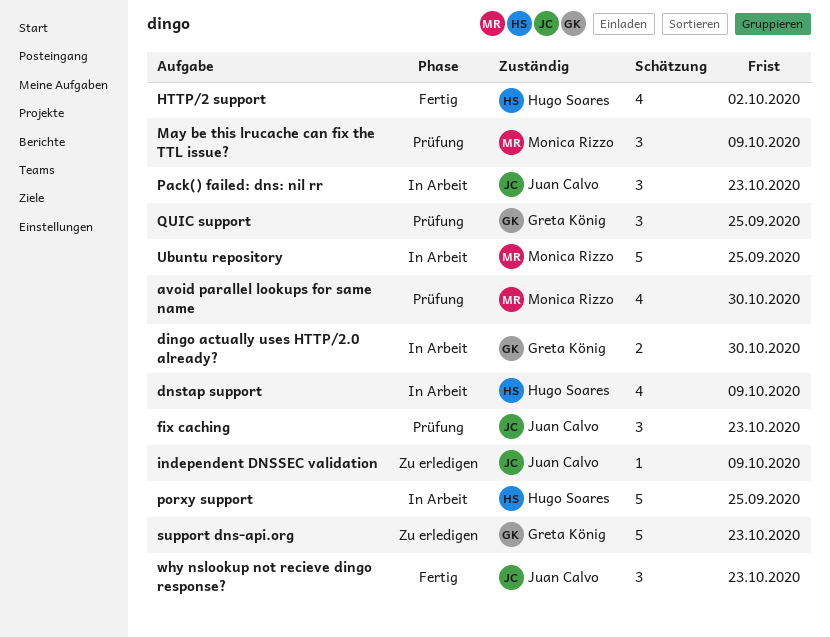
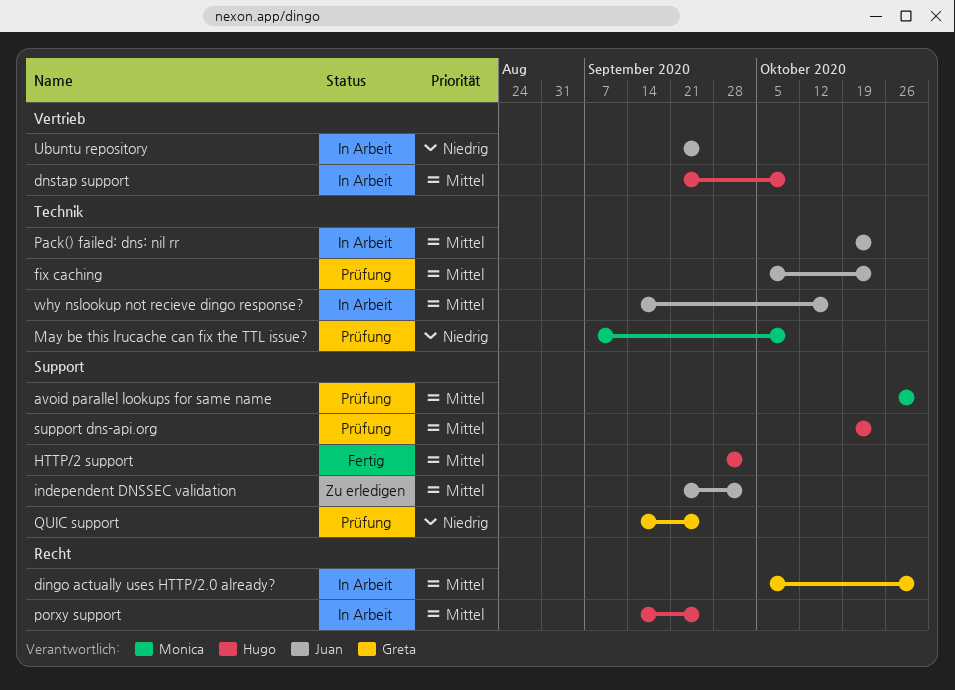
independent DNSSEC validation, due: Oct 9 -> Oct 2
support dns-api.org, status: Zu erledigen -> Prüfung
support dns-api.org, owner: Greta König -> Hugo Soares
Ubuntu repository, owner: Monica Rizzo -> Juan Calvo
why nslookup not recieve dingo response?, status: Fertig -> In Arbeit
why nslookup not recieve dingo response?, due: Oct 23 -> Oct 16

